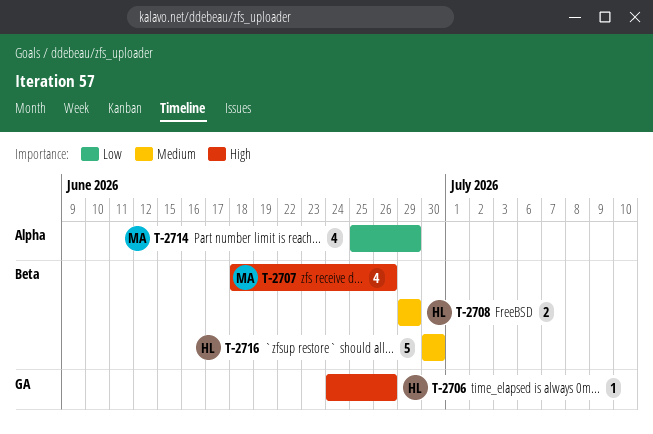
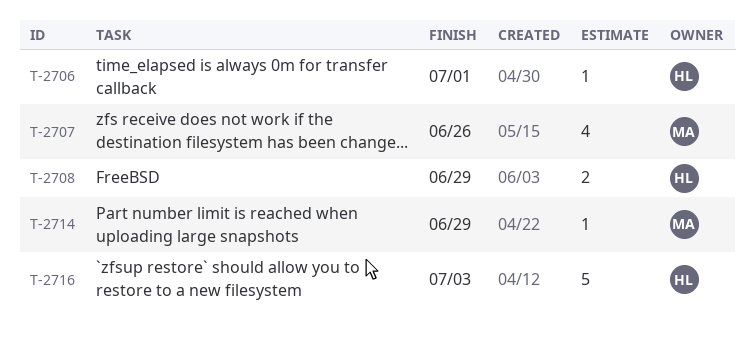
T-2706, due: Jun 26 -> Jul 1
T-2714, estimate: 4 -> 1
T-2716, due: Jun 30 -> Jul 3

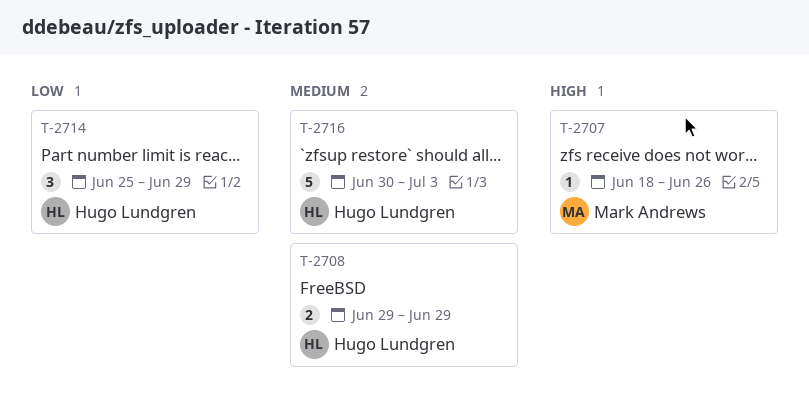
T-2706: present -> none
T-2707, estimate: 4 -> 1
T-2714, owner: Mark Andrews -> Hugo Lundgren
T-2714, estimate: 1 -> 3

